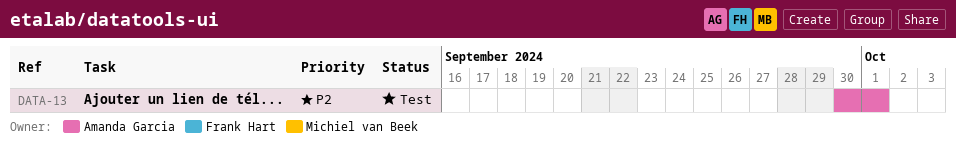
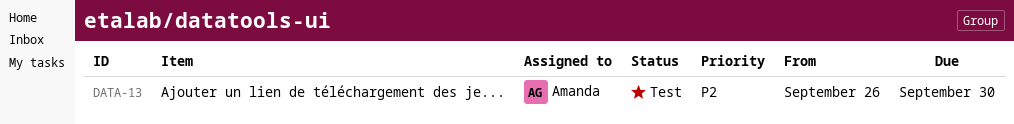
DATA-13, start: Sep 30 -> Sep 26
DATA-13, due: Oct 1 -> Sep 30

